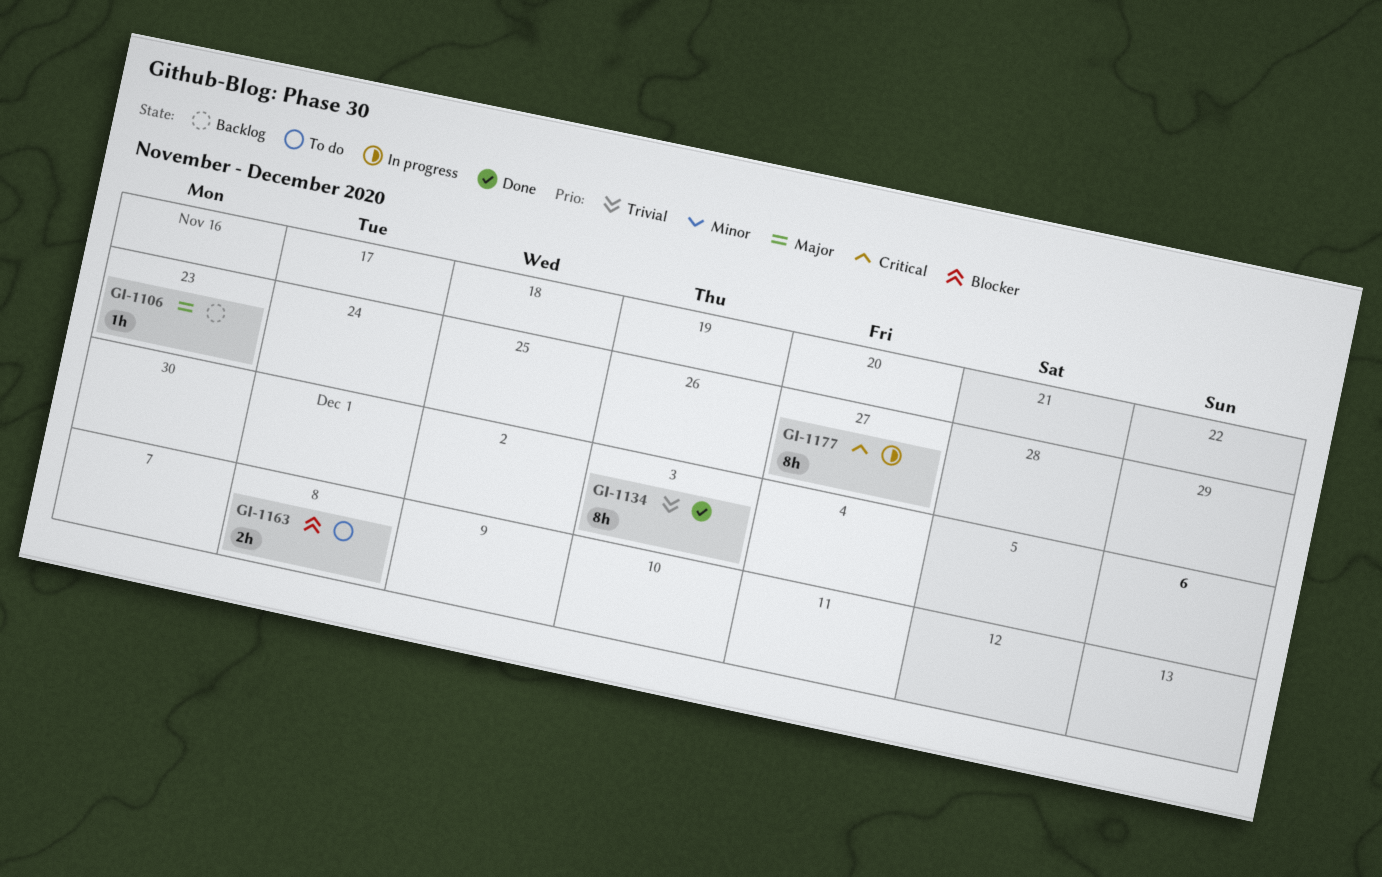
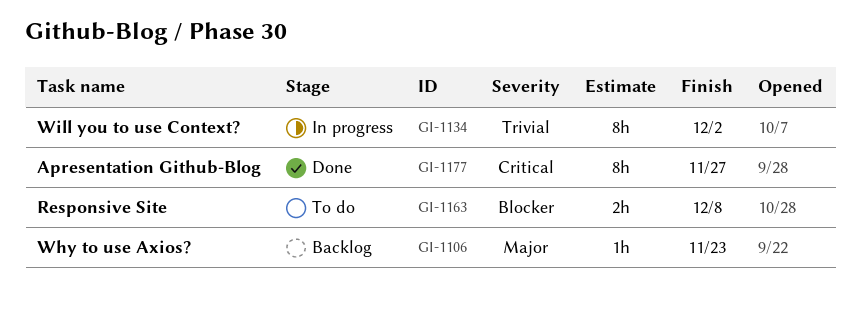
GI-1134, status: Done -> In progress
GI-1134, due: Dec 3 -> Dec 2
GI-1177, status: In progress -> Done

